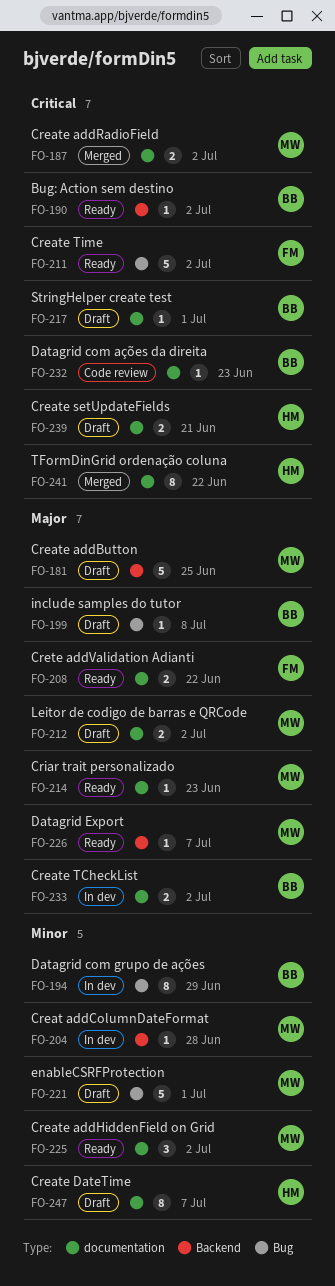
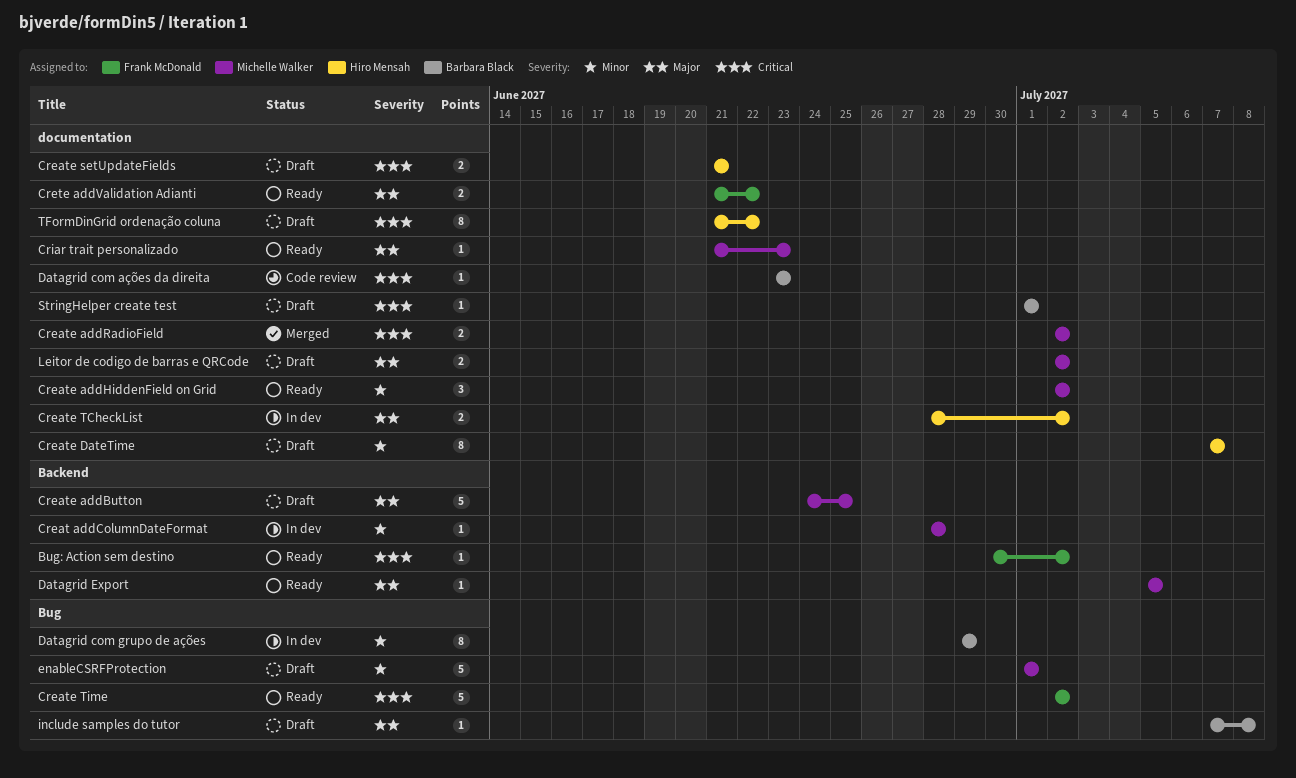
Bug: Action sem destino, owner: Barbara Black -> Frank McDonald
Create TCheckList, owner: Barbara Black -> Hiro Mensah
Datagrid Export, due: Jul 7 -> Jul 5
TFormDinGrid ordenação coluna, status: Merged -> Draft

